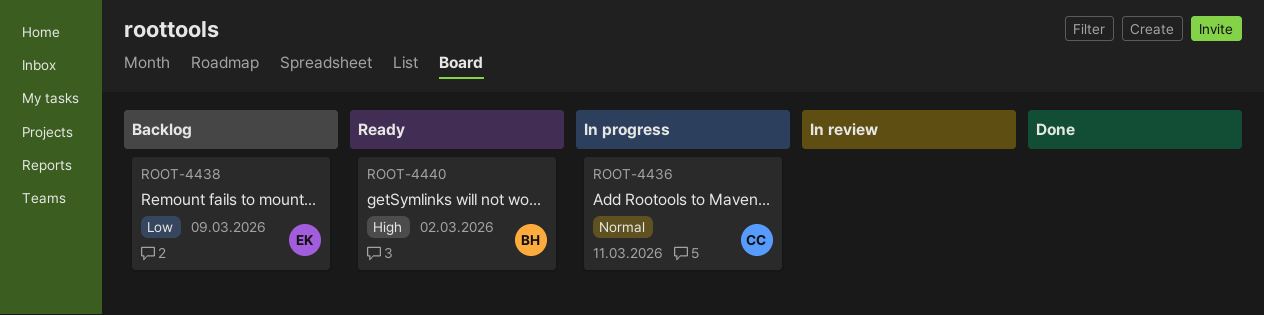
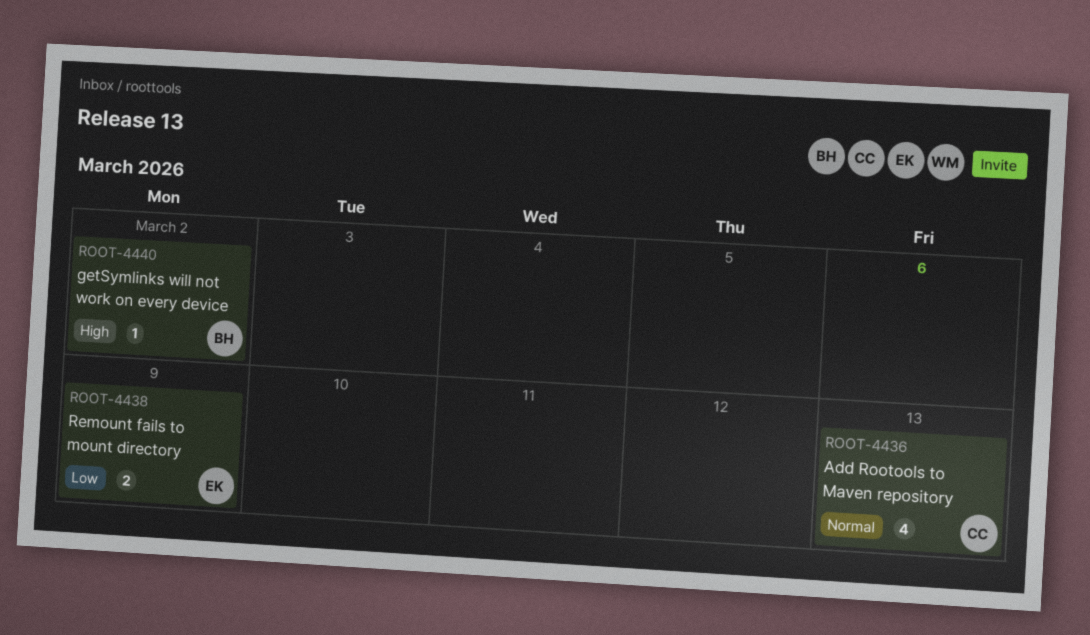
ROOT-4436, due: Mar 11 -> Mar 13

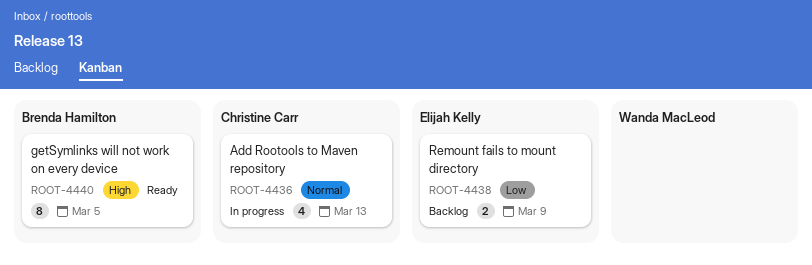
ROOT-4440, estimate: 1 -> 8
ROOT-4440, due: Mar 2 -> Mar 5

